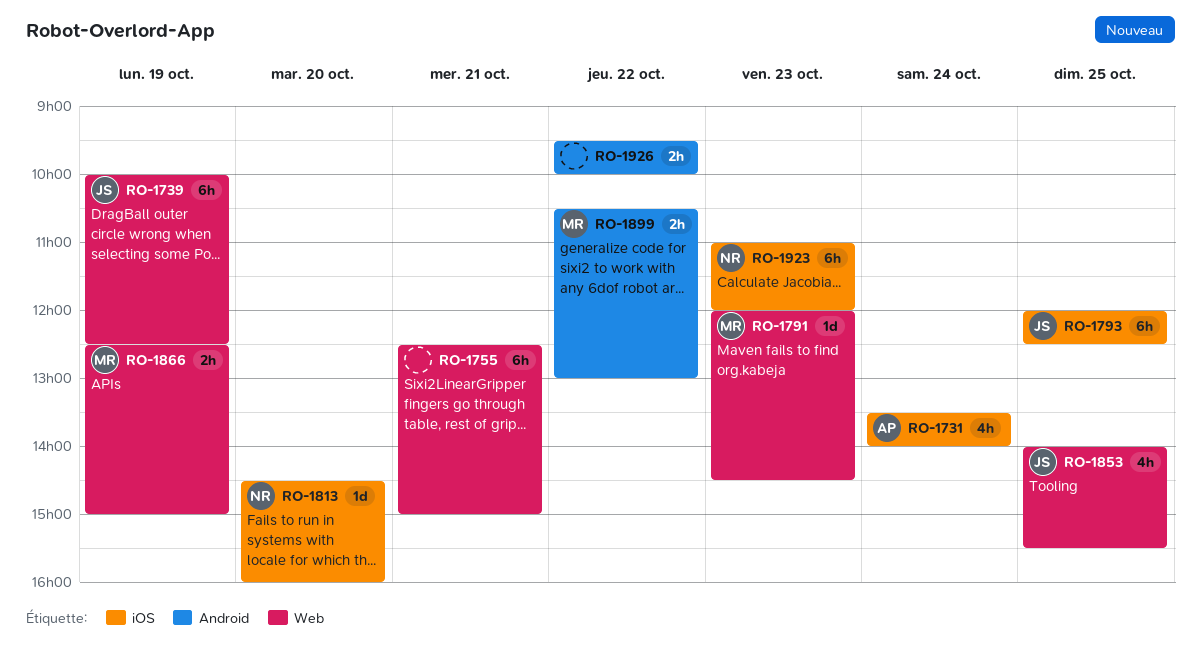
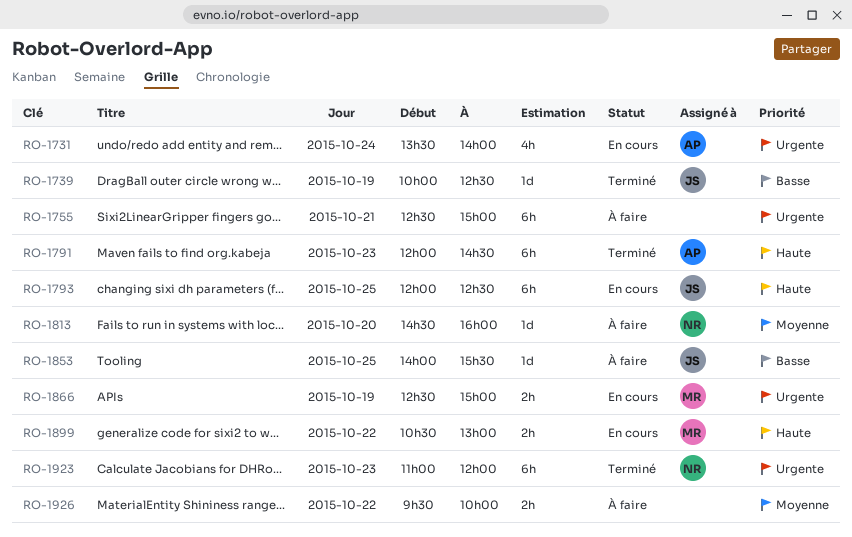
RO-1739, estimate: 6h -> 1d
RO-1791, owner: MR -> AP
RO-1791, estimate: 1d -> 6h
RO-1853, estimate: 4h -> 1d

